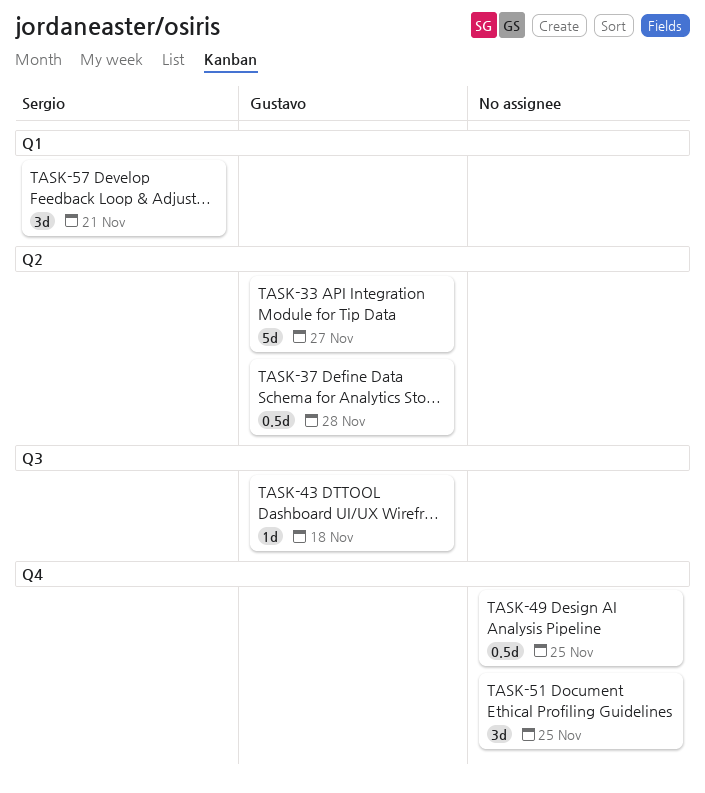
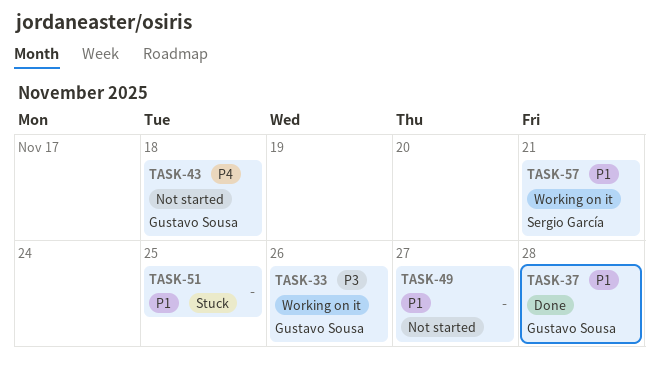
TASK-33, due: Nov 27 -> Nov 26
TASK-49, due: Nov 25 -> Nov 27

